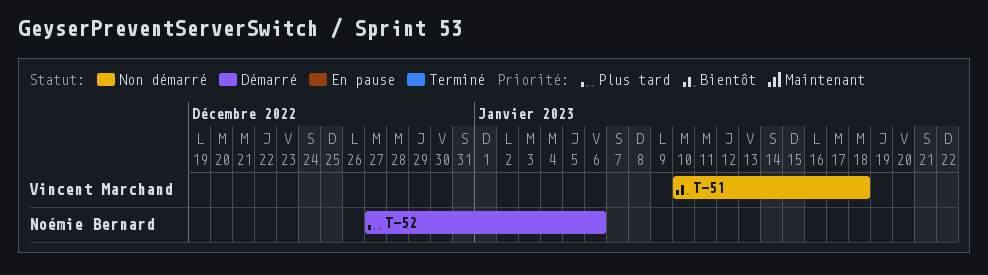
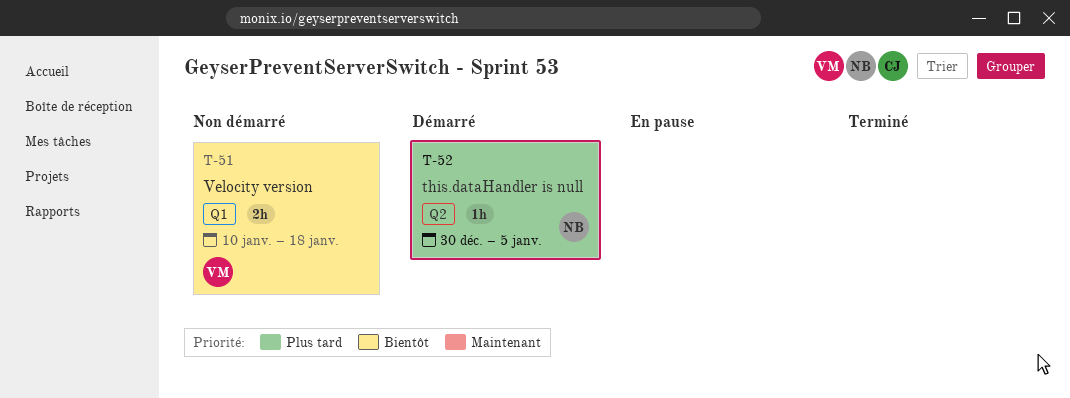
T-52, start: Dec 27 -> Dec 30
T-52, due: Jan 6 -> Jan 5

